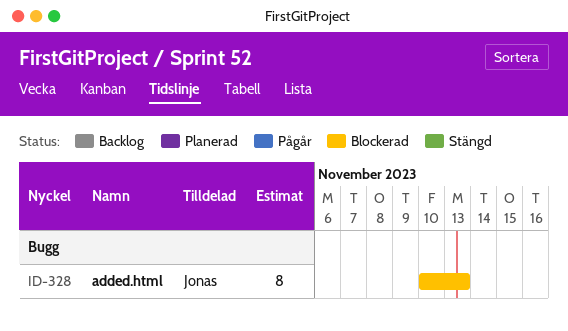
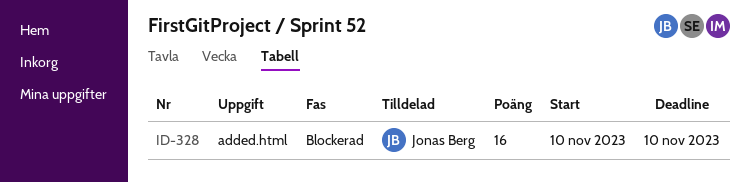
ID-328, estimate: 8 -> 16
ID-328, due: Nov 13 -> Nov 10

